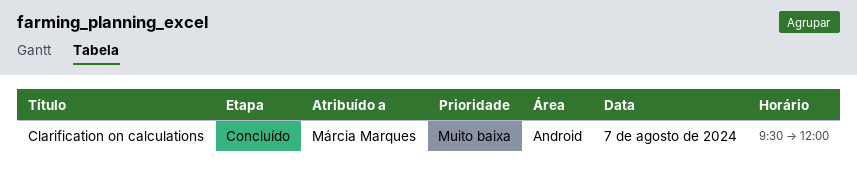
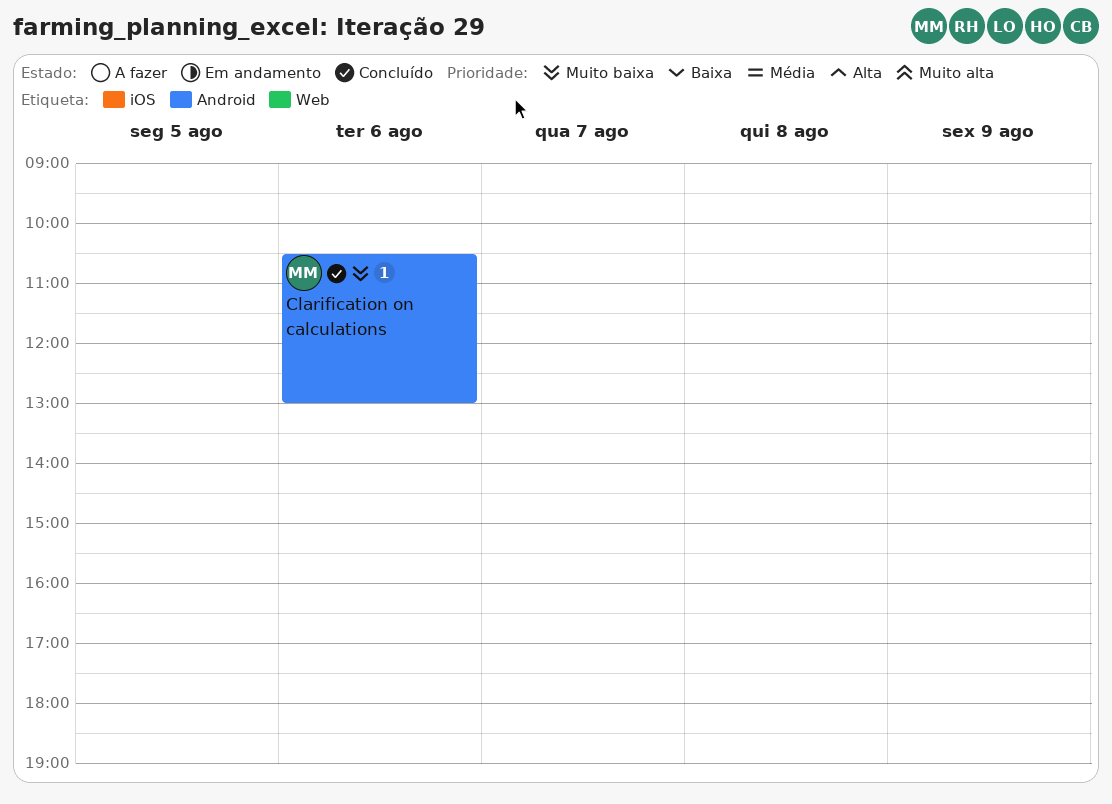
Clarification on calculations, day: Aug 7 -> Aug 6
Clarification on calculations, begins: 09:30 -> 10:30
Clarification on calculations, ends: 12:00 -> 13:00

